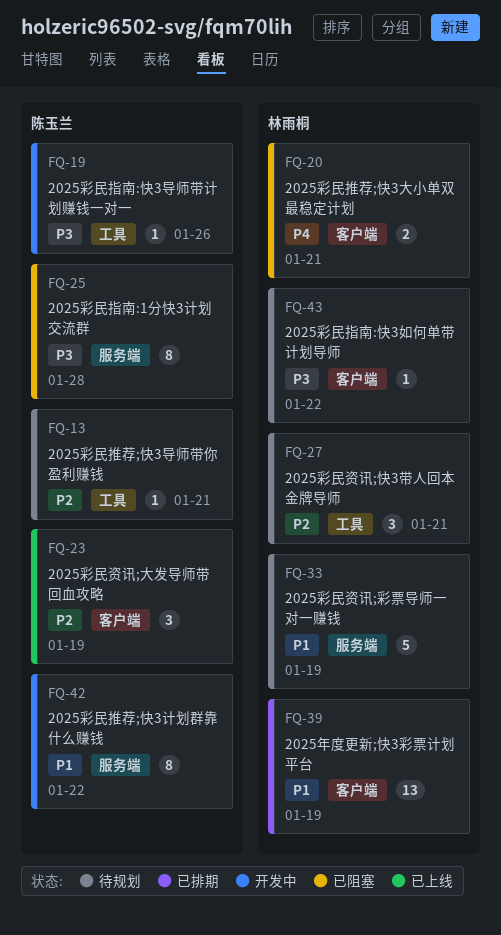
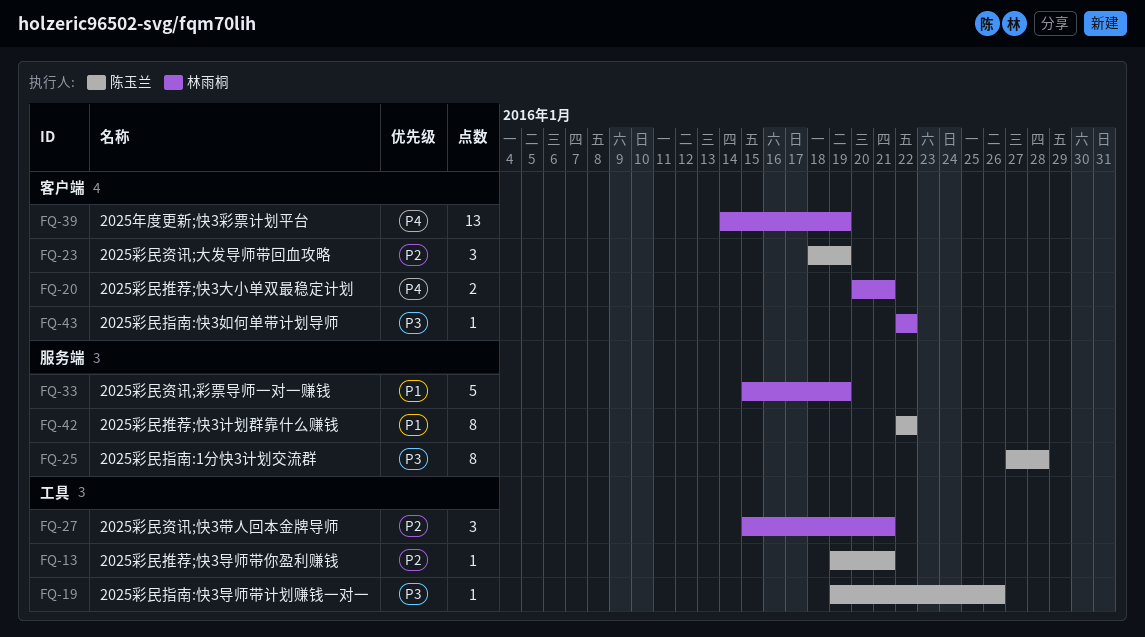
FQ-39, priority: P1 -> P4

